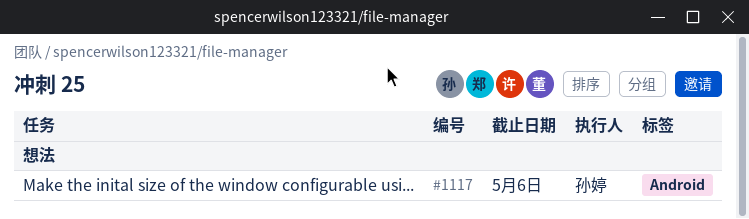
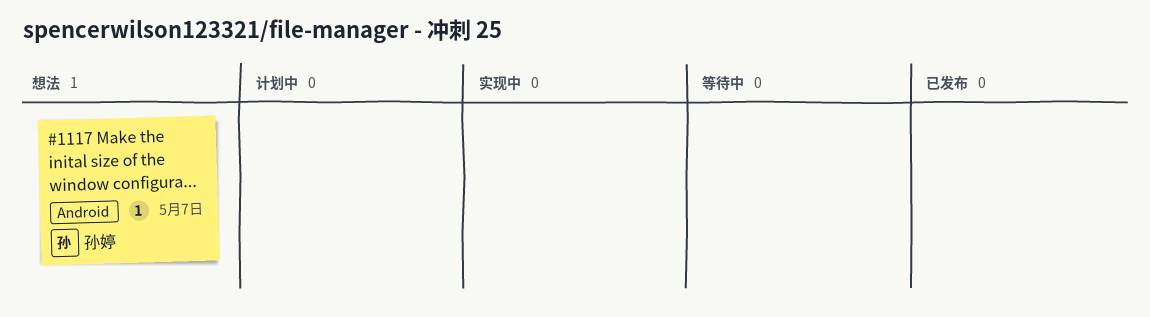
#1117, due: May 6 -> May 7

